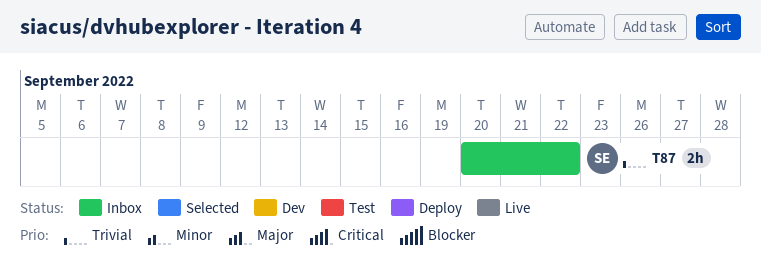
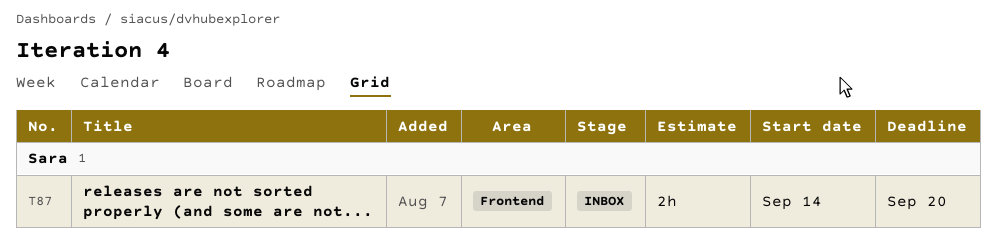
T87, start: Sep 20 -> Sep 14
T87, due: Sep 22 -> Sep 20

